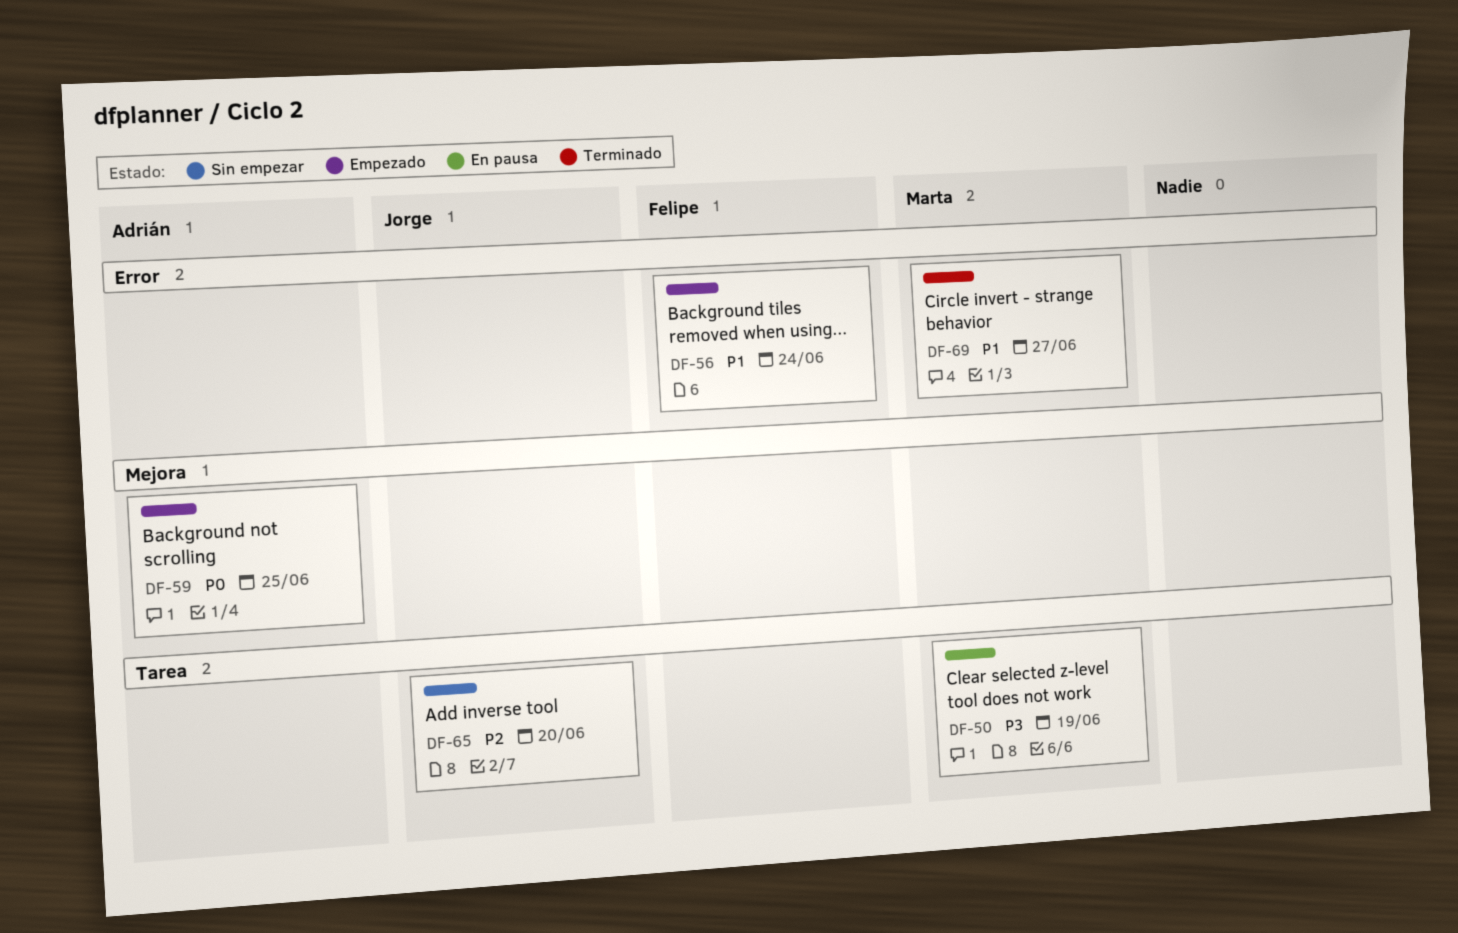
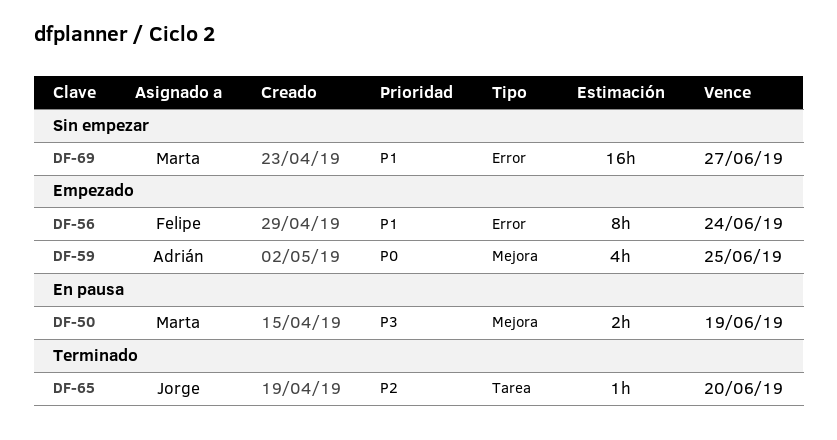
DF-50, label: Tarea -> Mejora
DF-65, status: Sin empezar -> Terminado
DF-69, status: Terminado -> Sin empezar

